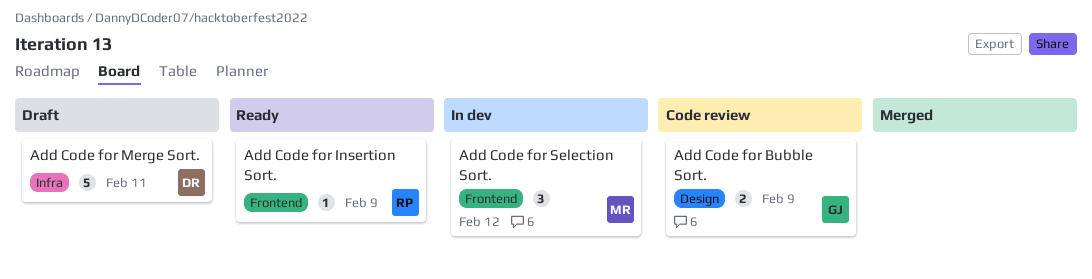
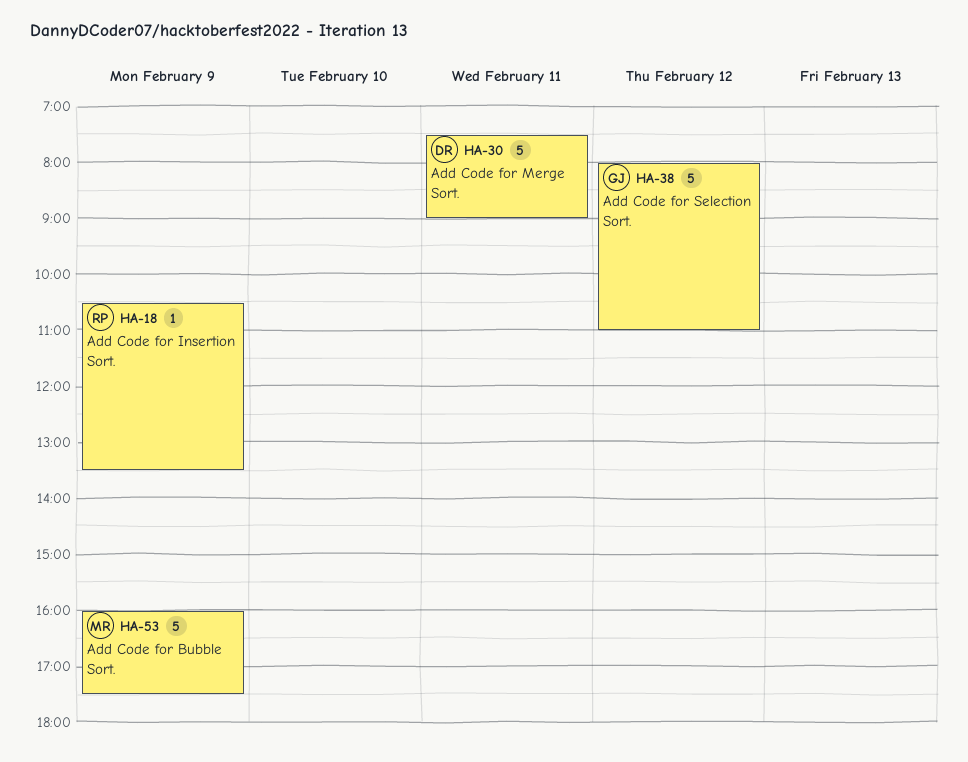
Add Code for Bubble Sort., owner: GJ -> MR
Add Code for Bubble Sort., estimate: 2 -> 5
Add Code for Selection Sort., owner: MR -> GJ
Add Code for Selection Sort., estimate: 3 -> 5

